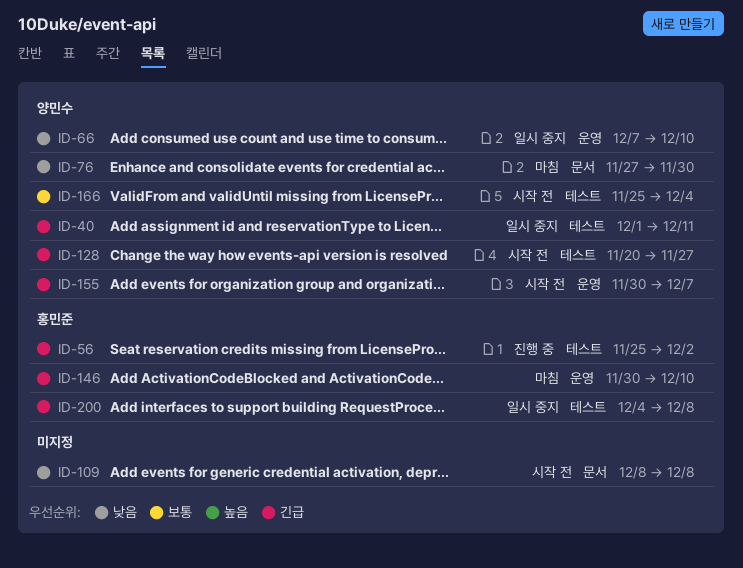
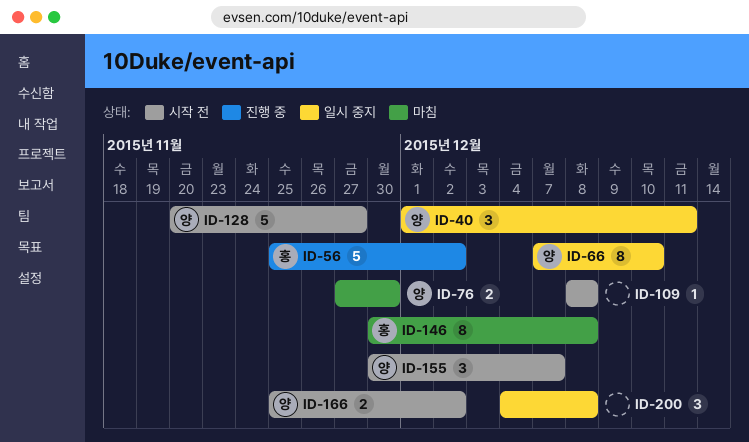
ID-146, due: Dec 10 -> Dec 8
ID-166, due: Dec 4 -> Dec 2
ID-200, owner: 홍민준 -> none

